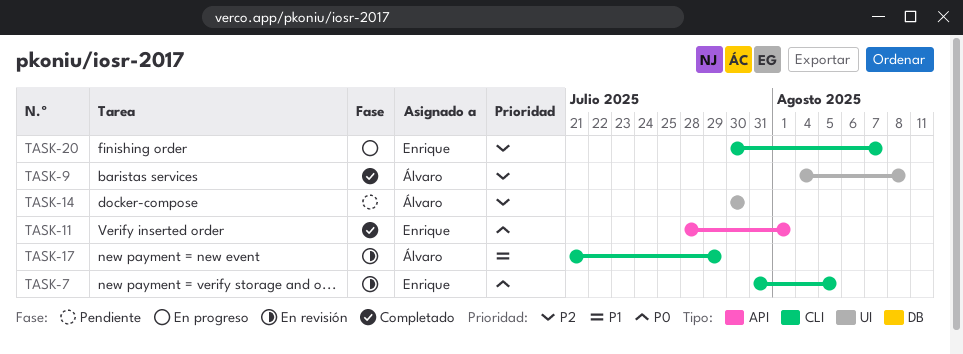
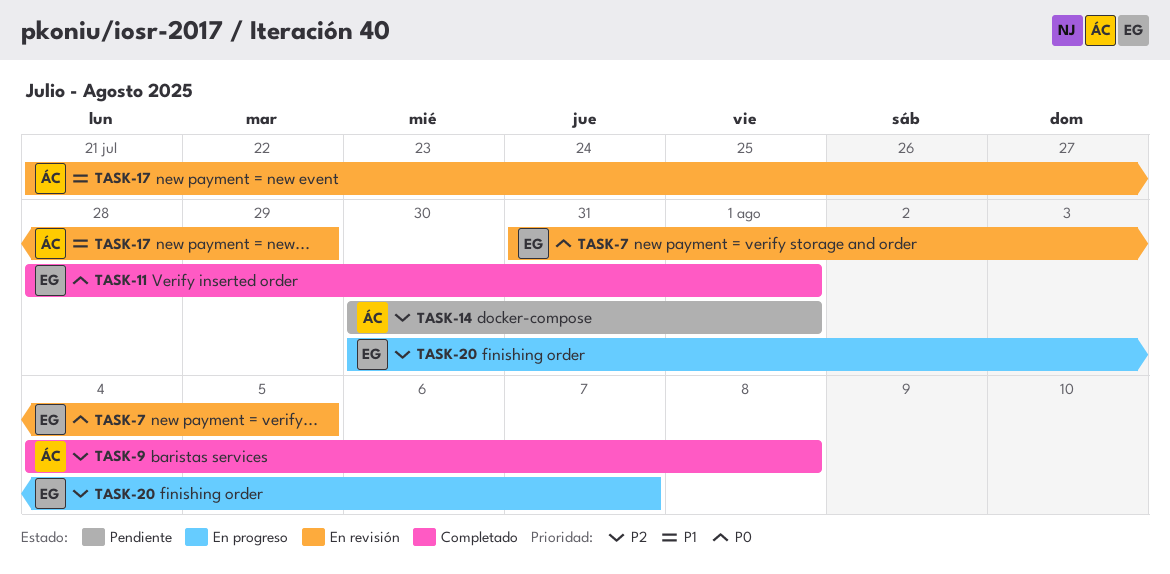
TASK-14, due: Jul 30 -> Aug 1

